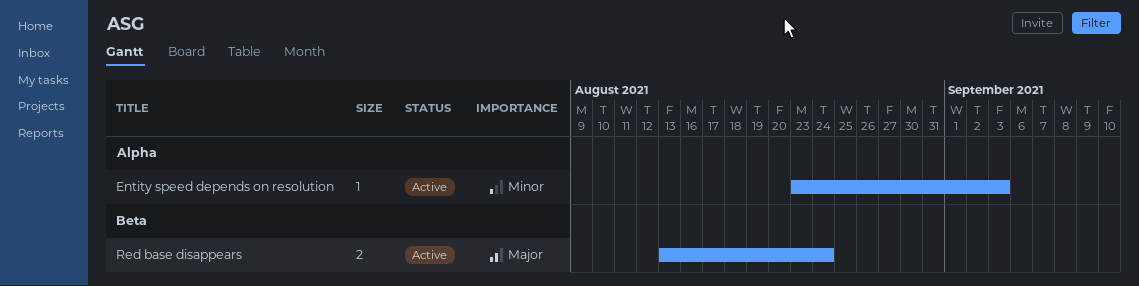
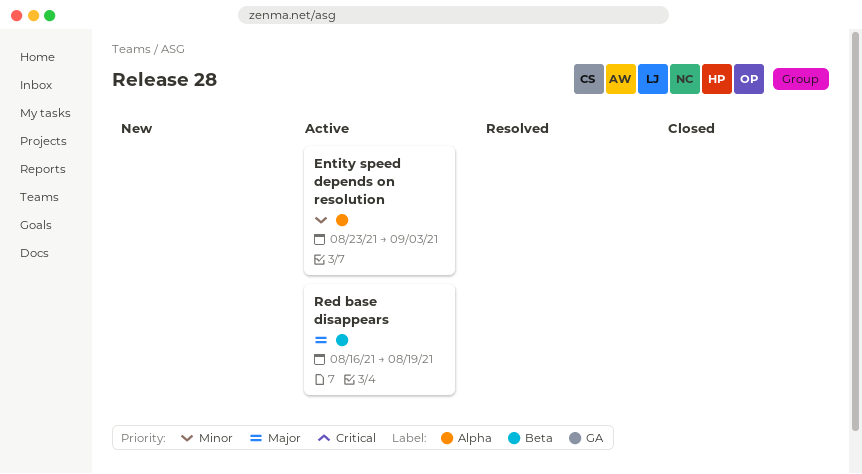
Red base disappears, start: Aug 13 -> Aug 16
Red base disappears, due: Aug 24 -> Aug 19

